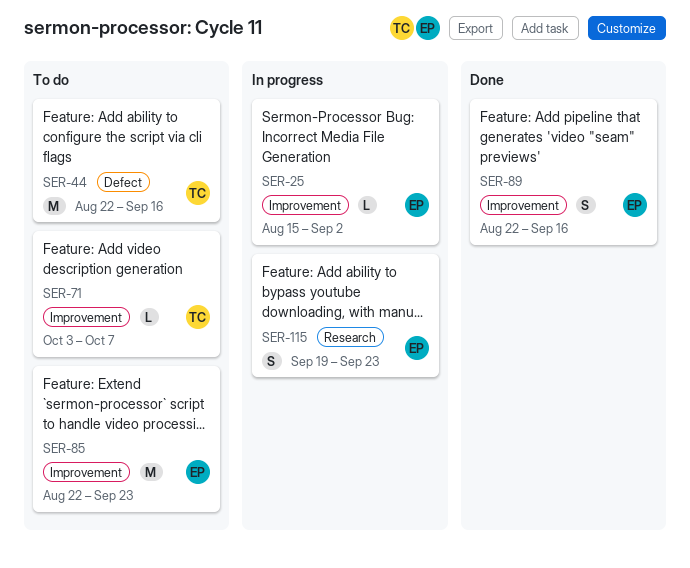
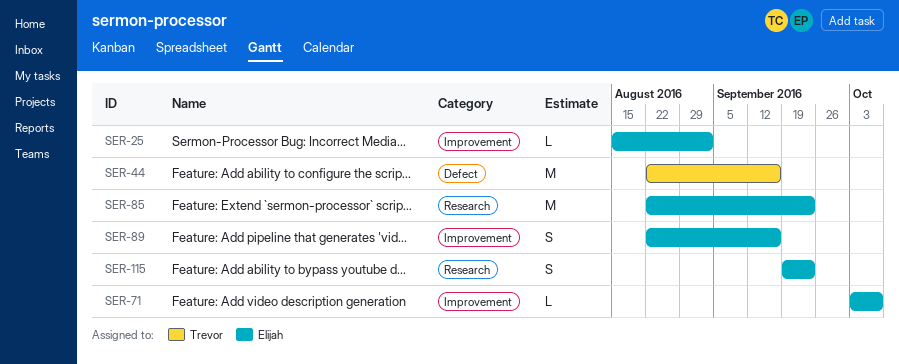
SER-71, owner: Trevor -> Elijah
SER-85, label: Improvement -> Research

